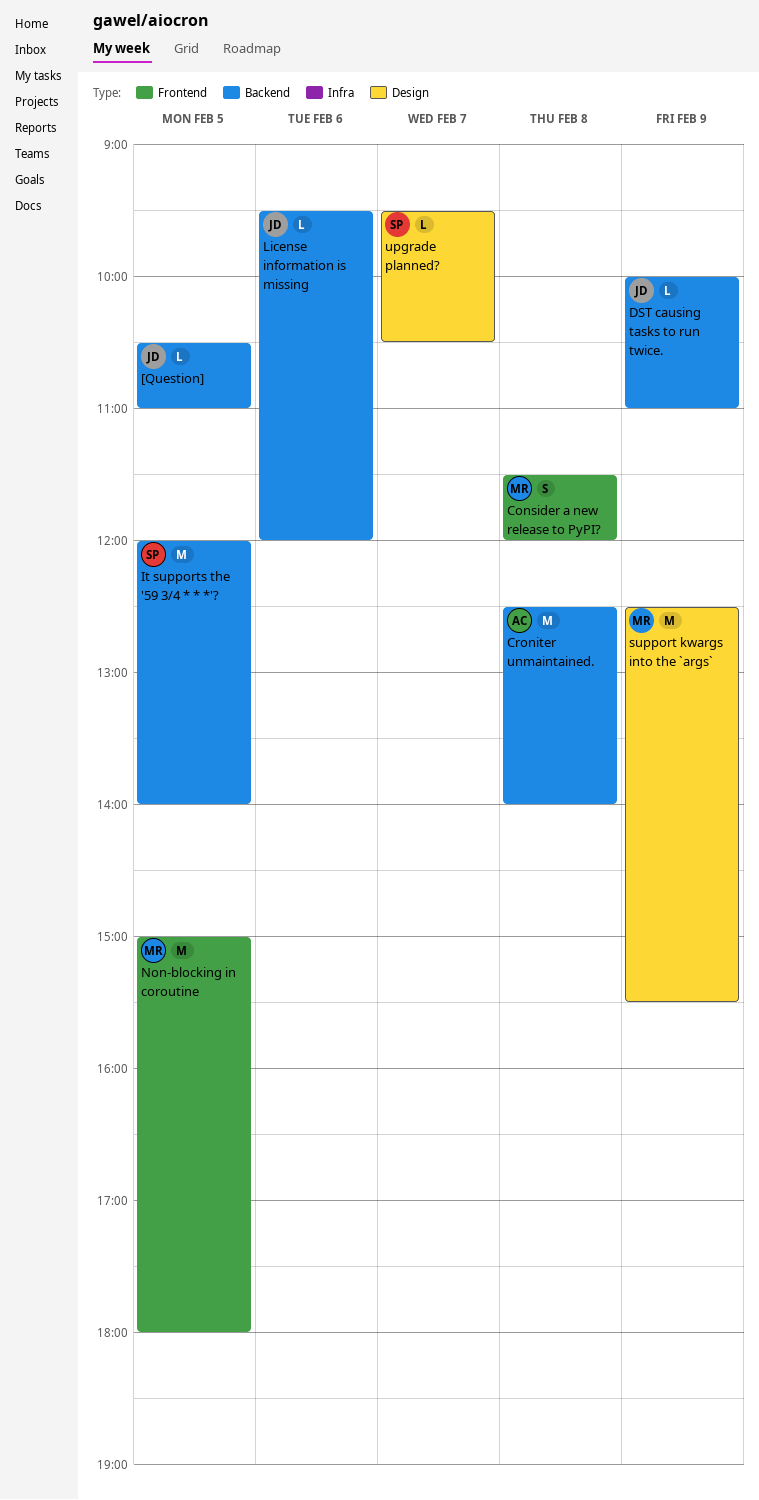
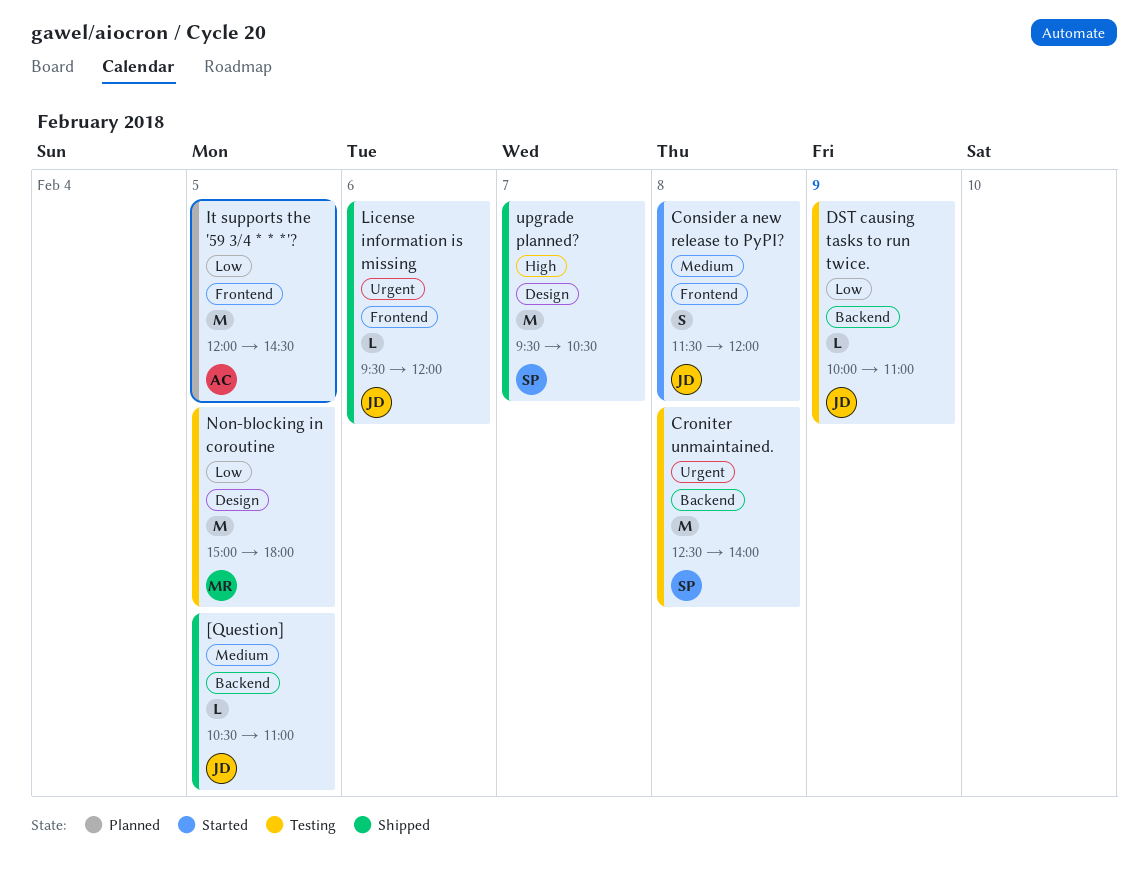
Consider a new release to PyPI?, owner: MR -> JD
Croniter unmaintained., owner: AC -> SP
It supports the '59 3/4 * * *'?, owner: SP -> AC
It supports the '59 3/4 * * *'?, label: Backend -> Frontend
It supports the '59 3/4 * * *'?, ends: 14:00 -> 14:30
License information is missing, label: Backend -> Frontend
Non-blocking in coroutine, label: Frontend -> Design
support kwargs into the `args`: present -> none
upgrade planned?, estimate: L -> M

